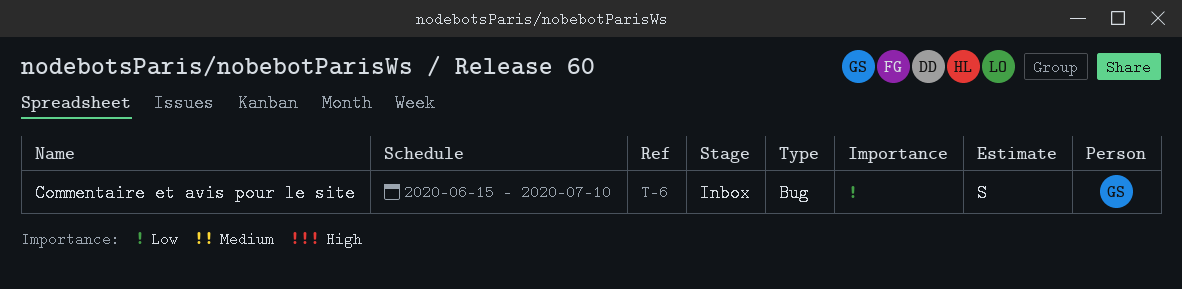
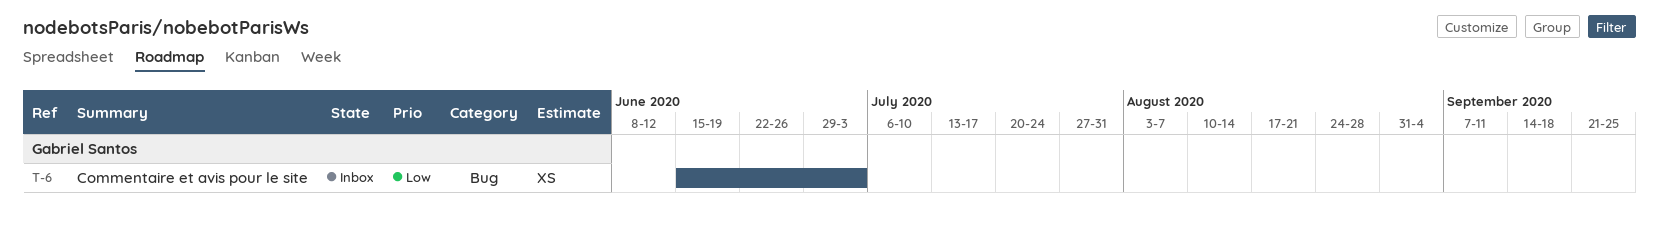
T-6, estimate: S -> XS
T-6, due: Jul 10 -> Jul 3

